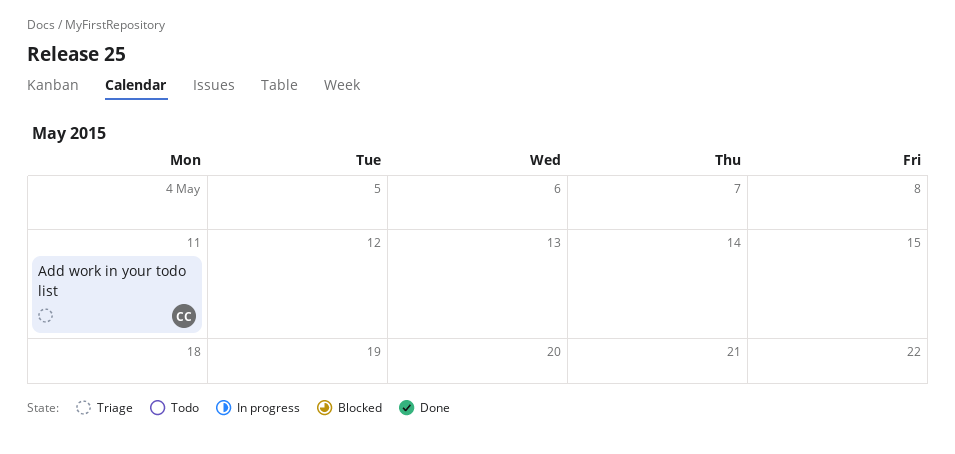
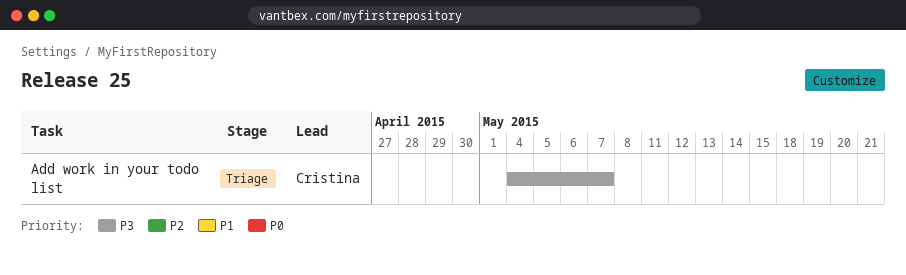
Add work in your todo list, due: May 11 -> May 7

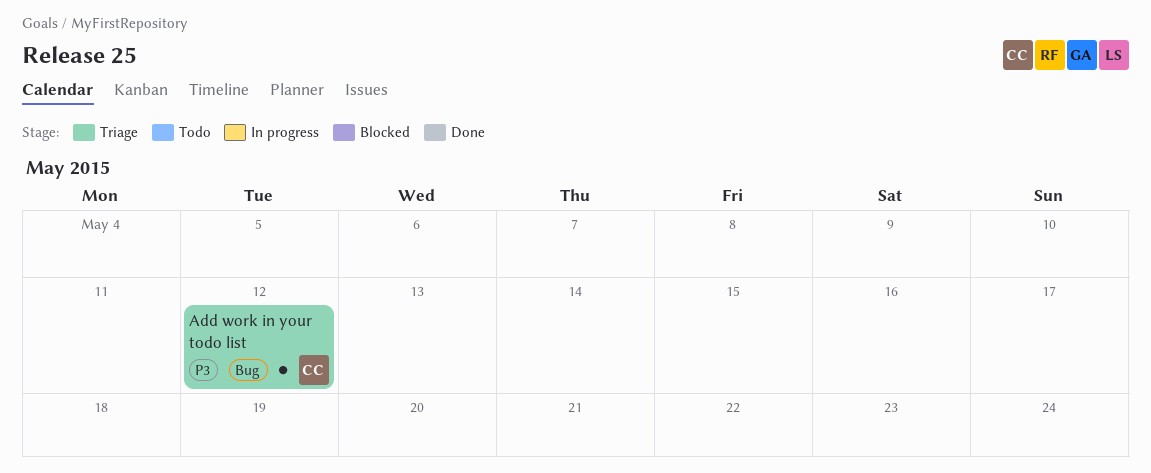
Add work in your todo list, due: May 7 -> May 12

